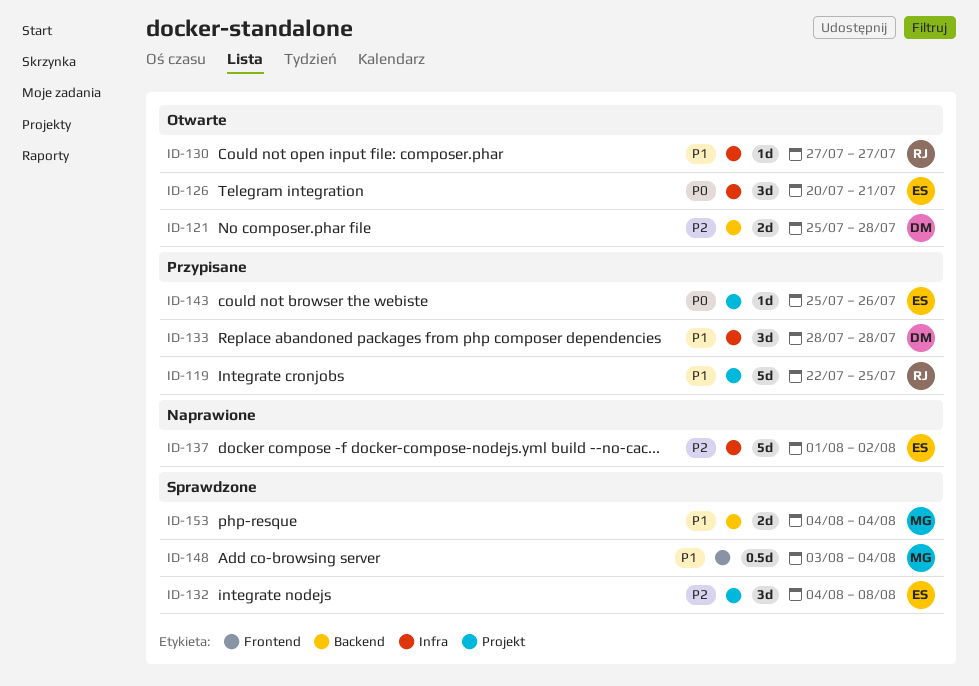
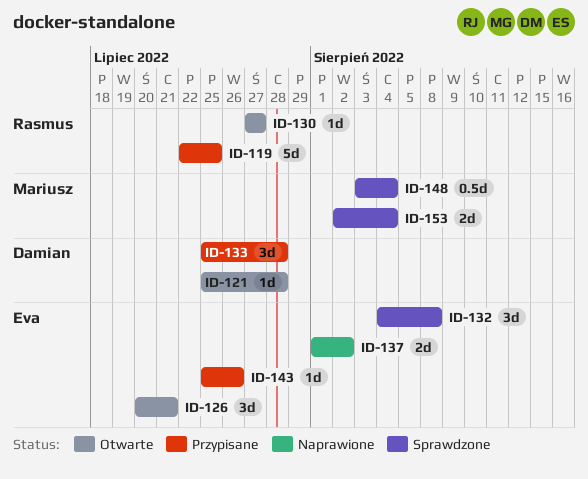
ID-121, estimate: 2d -> 1d
ID-133, start: Jul 28 -> Jul 25
ID-137, estimate: 5d -> 2d
ID-153, start: Aug 4 -> Aug 2

